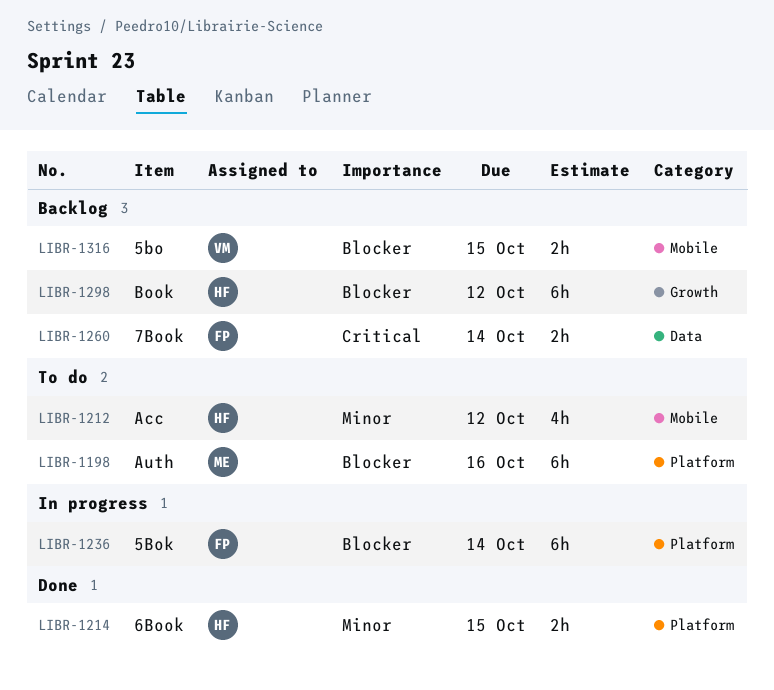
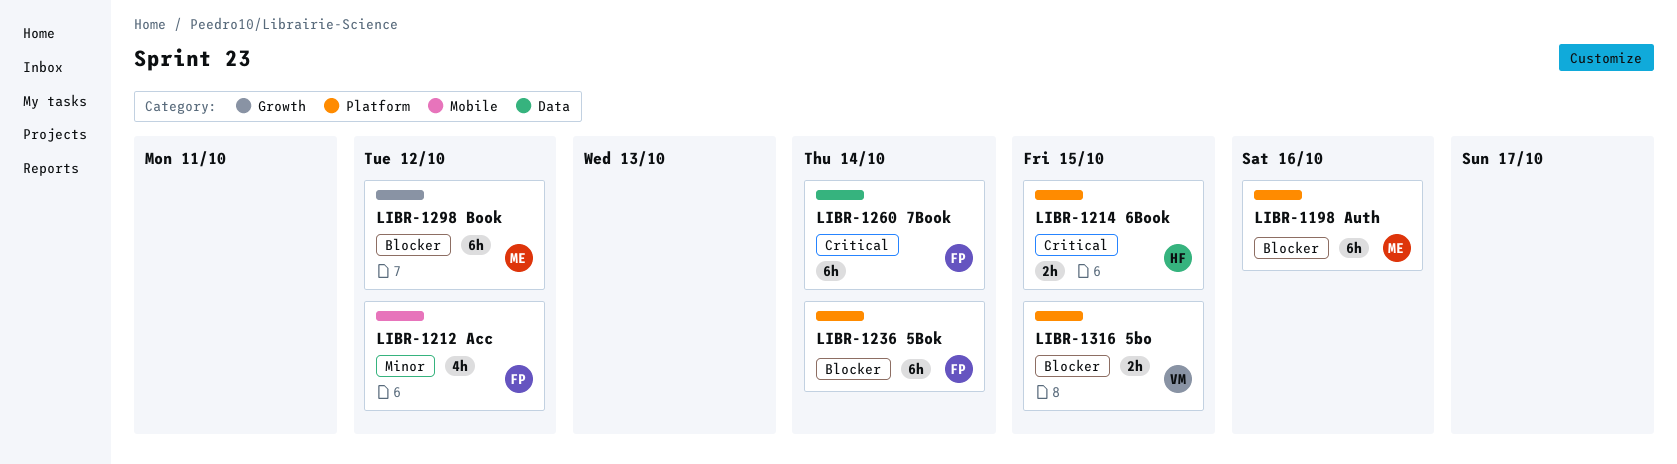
LIBR-1212, owner: HF -> FP
LIBR-1214, priority: Minor -> Critical
LIBR-1260, estimate: 2h -> 6h
LIBR-1298, owner: HF -> ME
LIBR-1316, label: Mobile -> Platform

